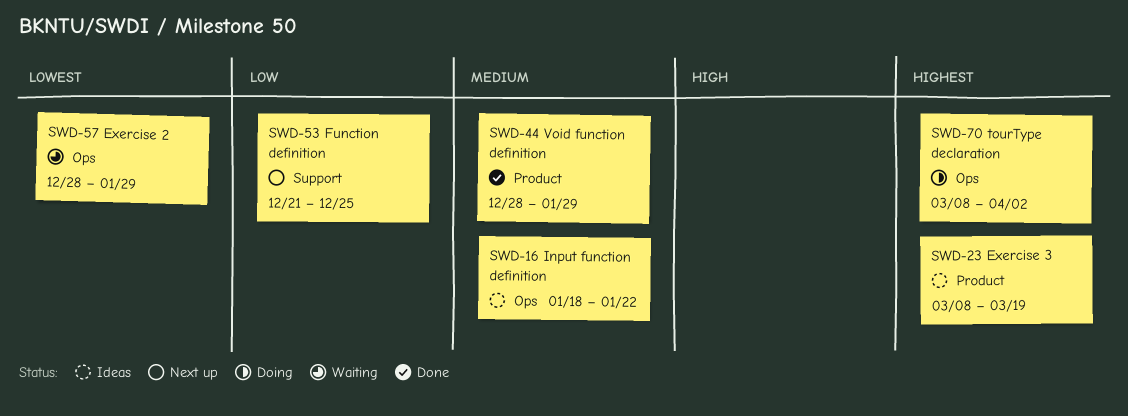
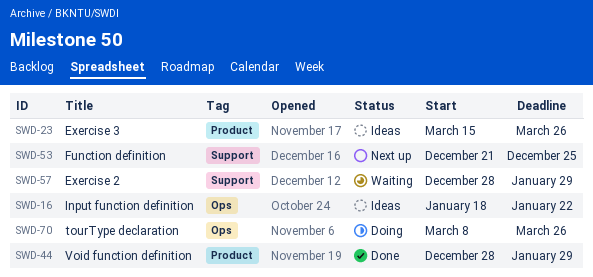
SWD-23, start: Mar 8 -> Mar 15
SWD-23, due: Mar 19 -> Mar 26
SWD-57, label: Ops -> Support
SWD-70, due: Apr 2 -> Mar 26

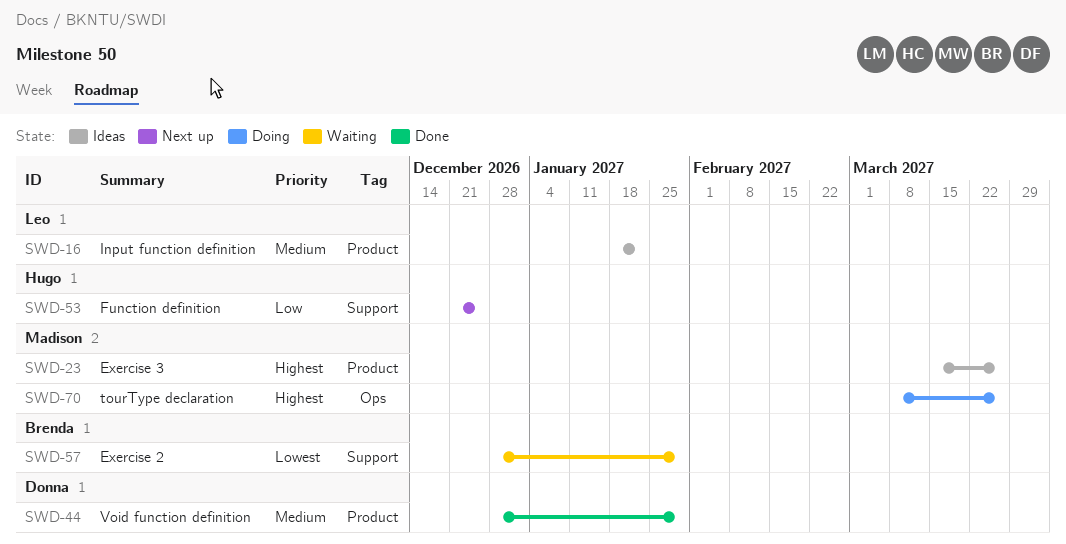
SWD-16, label: Ops -> Product

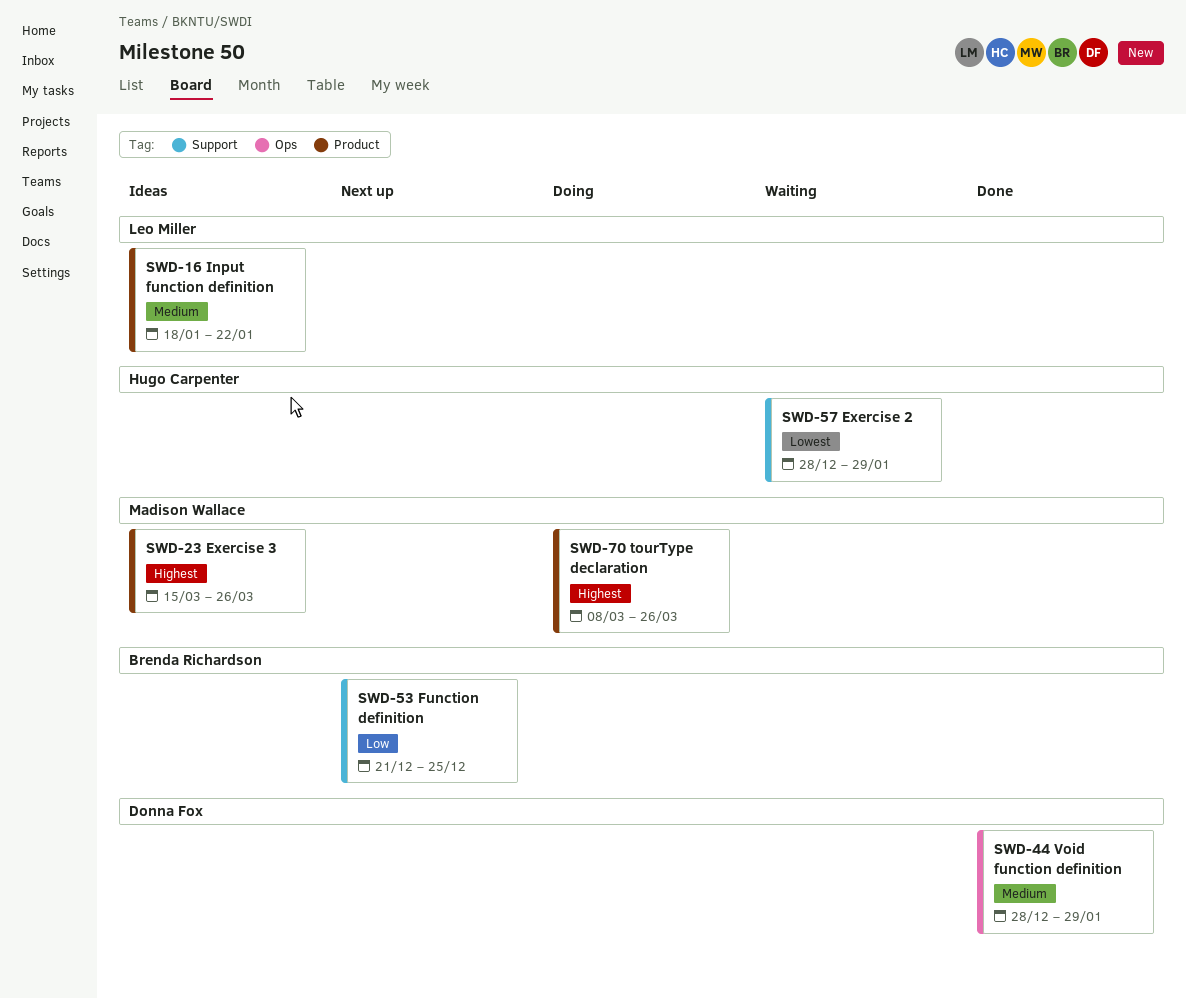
SWD-44, label: Product -> Ops
SWD-53, owner: Hugo Carpenter -> Brenda Richardson
SWD-57, owner: Brenda Richardson -> Hugo Carpenter
SWD-70, label: Ops -> Product

